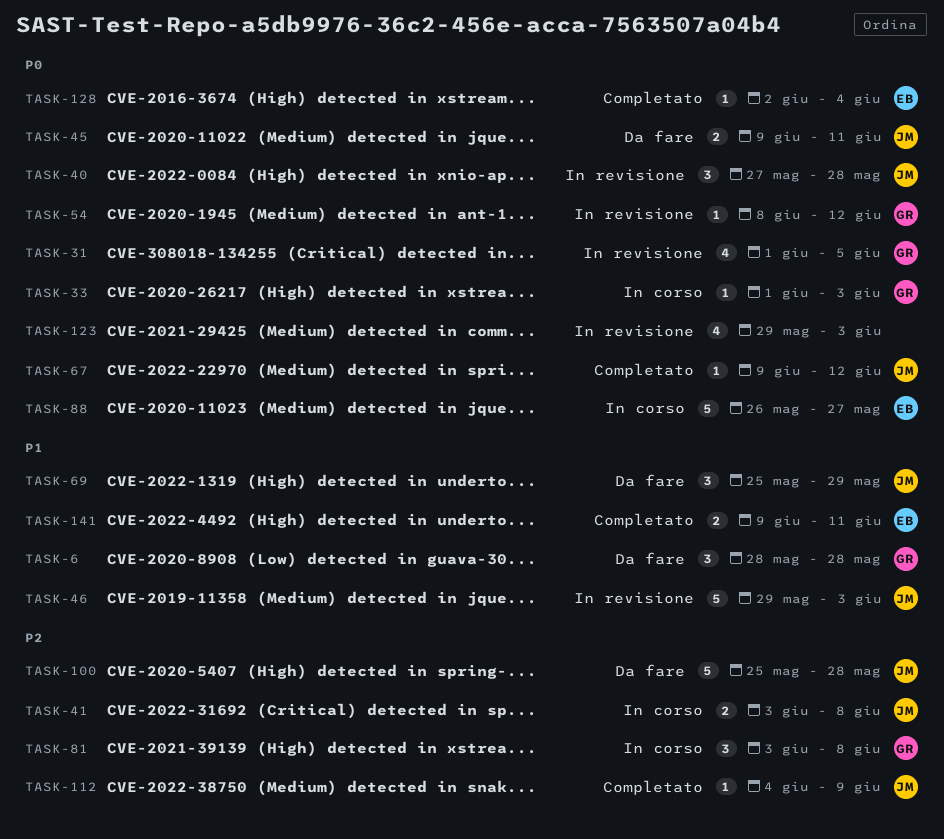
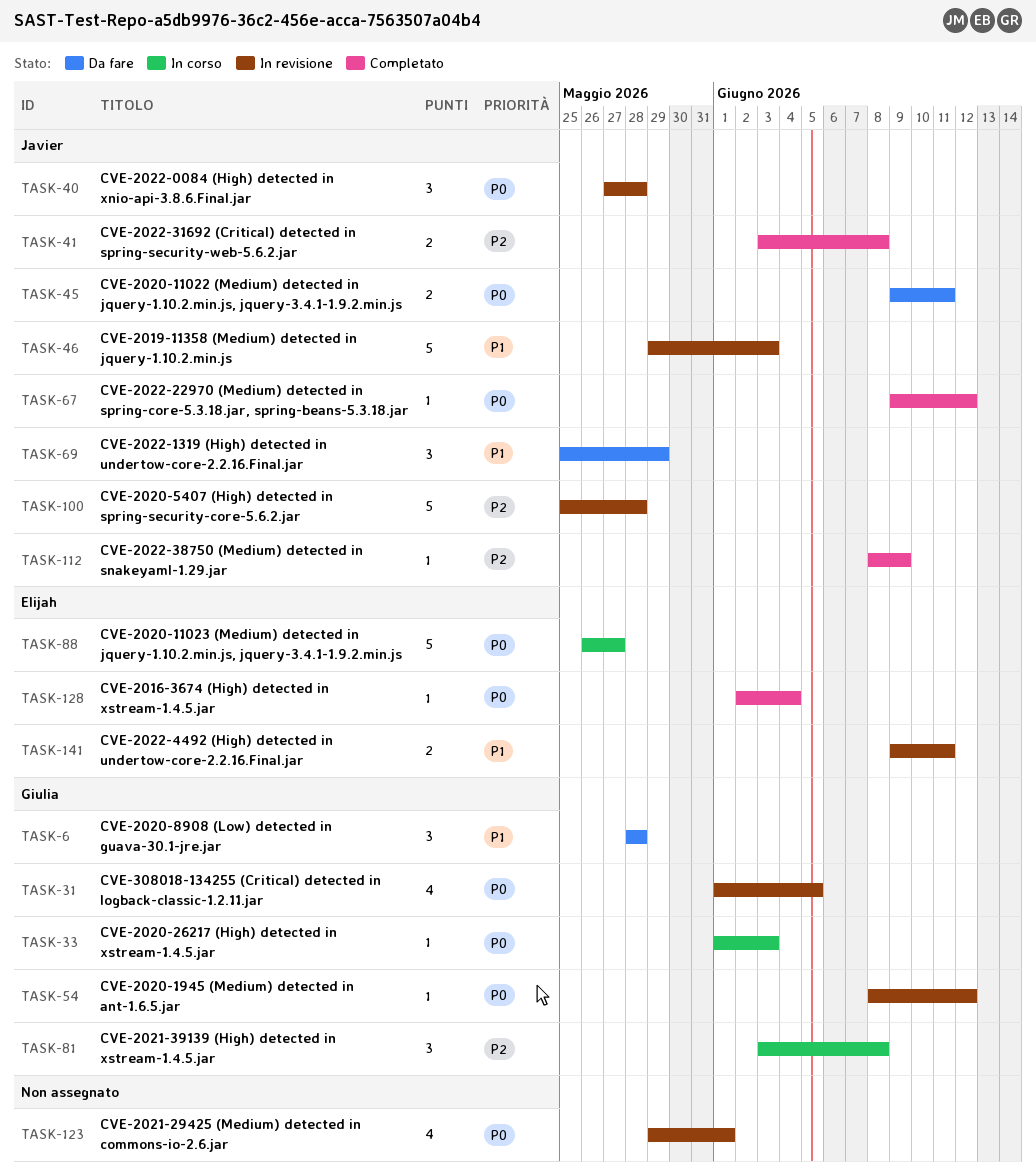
TASK-41, status: In corso -> Completato
TASK-100, status: Da fare -> In revisione
TASK-112, start: Jun 4 -> Jun 8
TASK-123, due: Jun 3 -> Jun 1
TASK-141, status: Completato -> In revisione

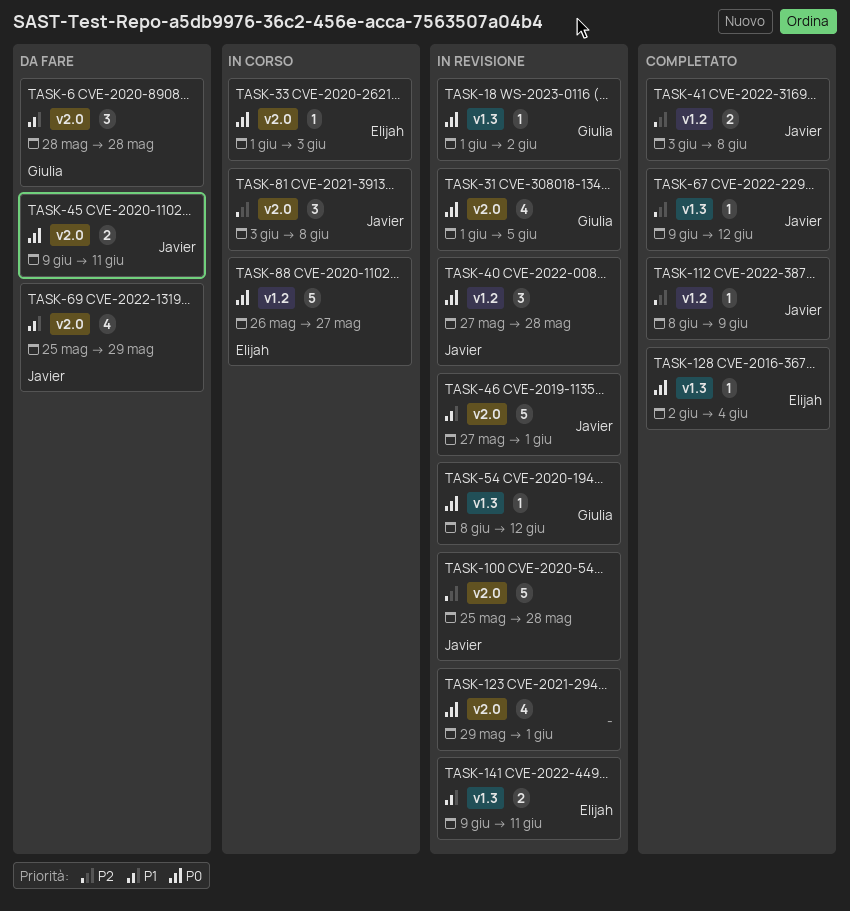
TASK-18: none -> present
TASK-33, owner: Giulia -> Elijah
TASK-46, start: May 29 -> May 27
TASK-46, due: Jun 3 -> Jun 1
TASK-67, priority: P0 -> P2
TASK-69, estimate: 3 -> 4
TASK-81, owner: Giulia -> Javier

